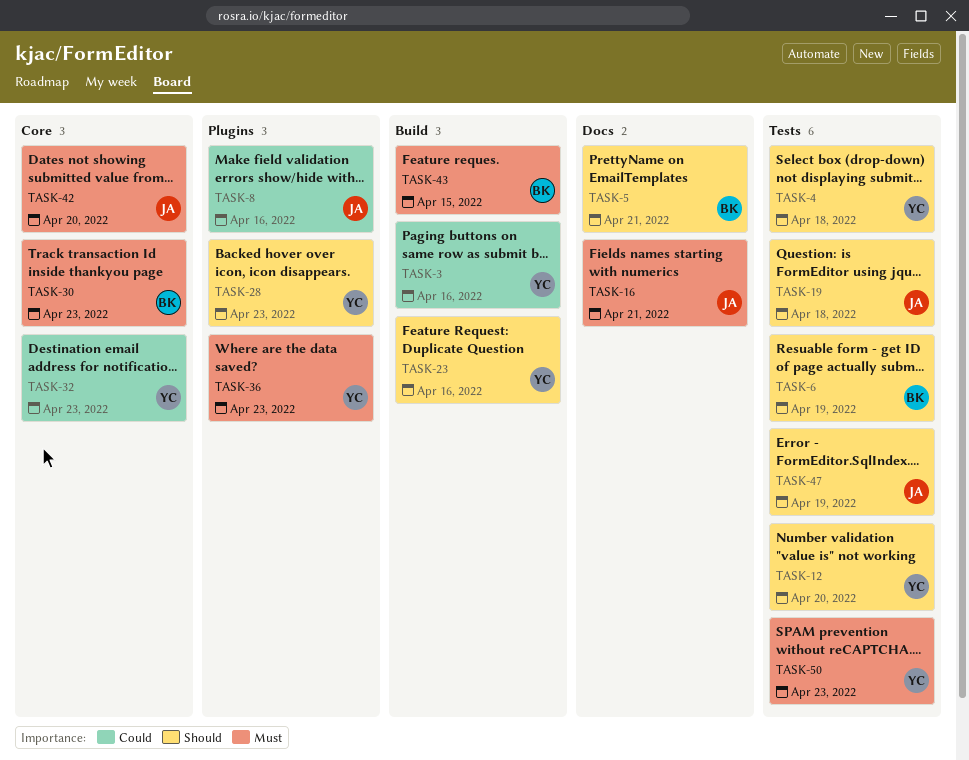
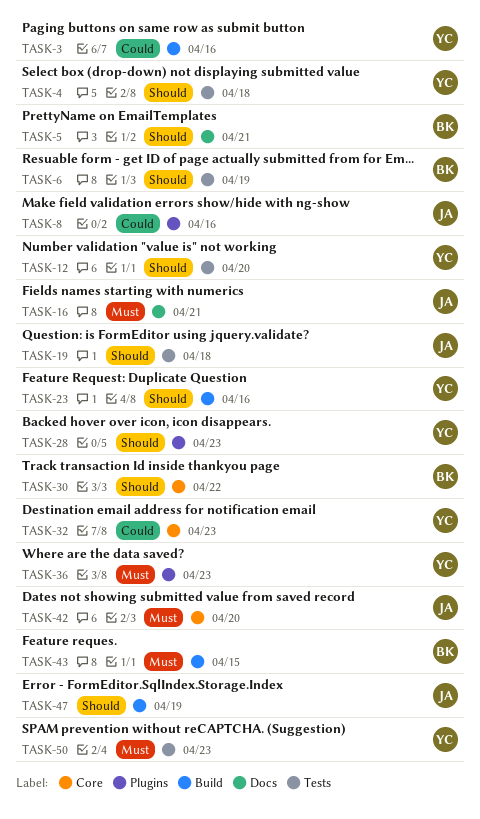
TASK-30, priority: Must -> Should
TASK-30, due: Apr 23 -> Apr 22
TASK-47, label: Tests -> Build

